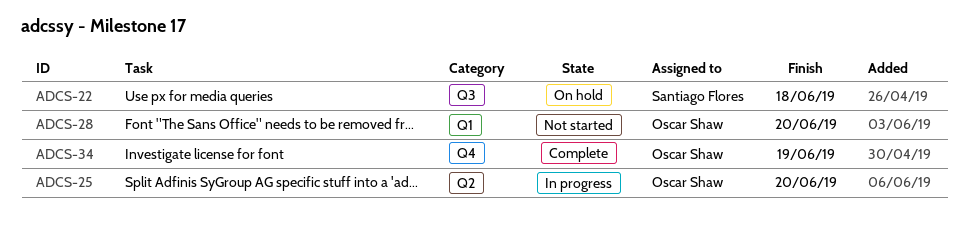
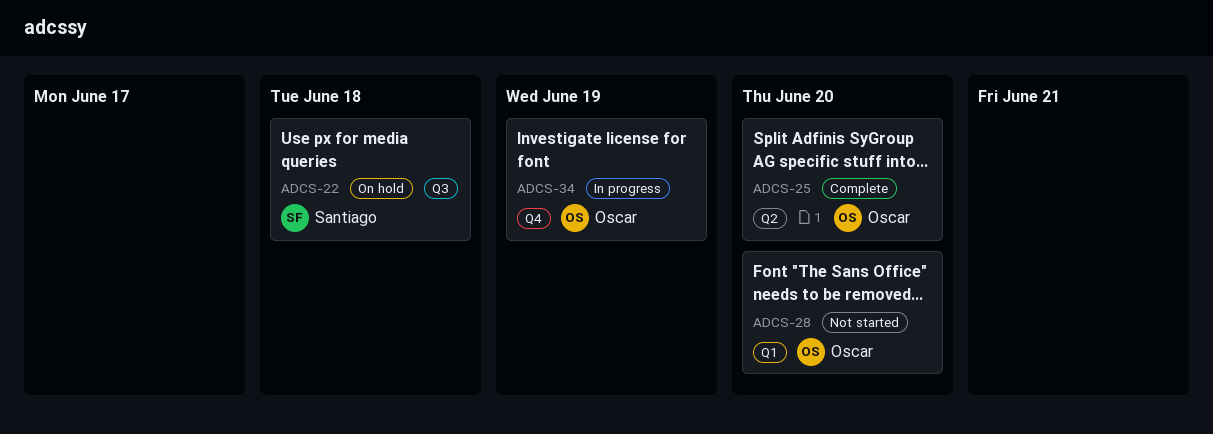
ADCS-25, status: In progress -> Complete
ADCS-34, status: Complete -> In progress

